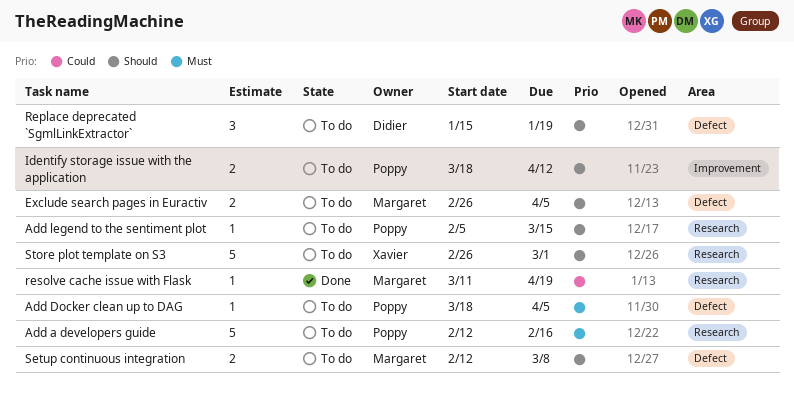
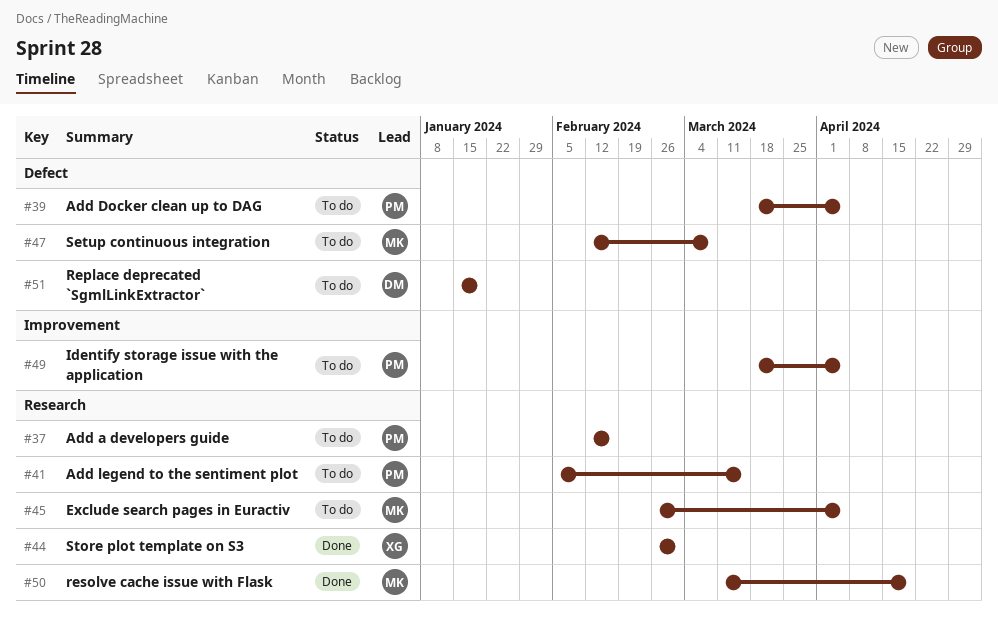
Exclude search pages in Euractiv, label: Defect -> Research
Identify storage issue with the application, due: Apr 12 -> Apr 5
Store plot template on S3, status: To do -> Done

